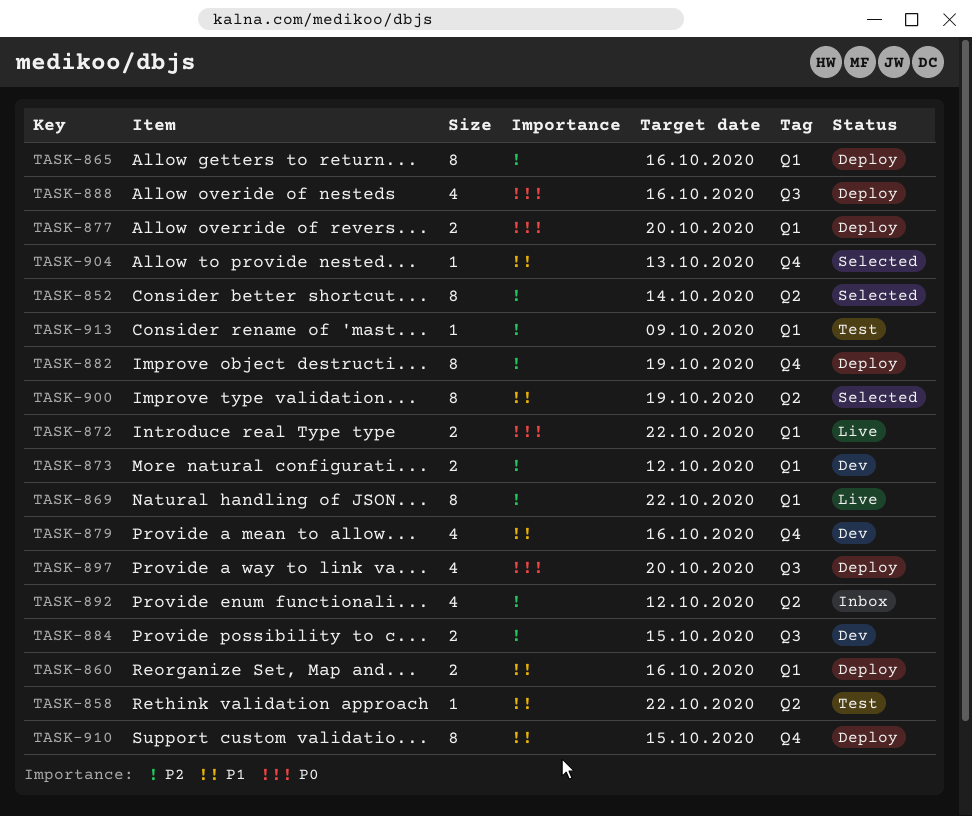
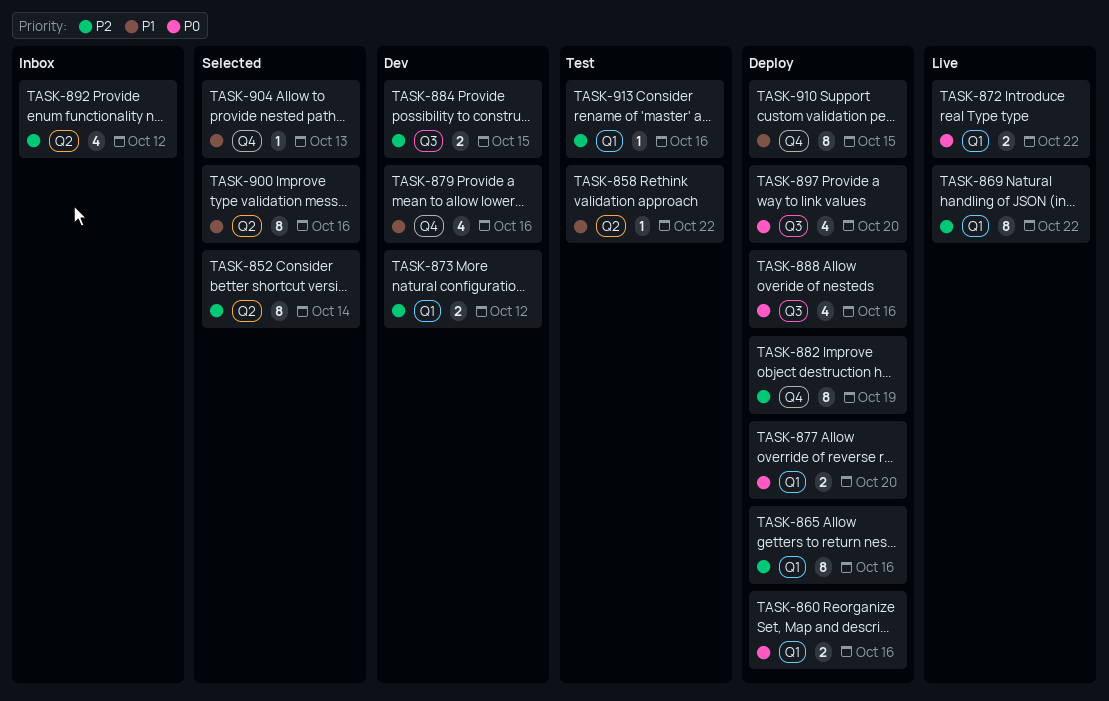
TASK-860, priority: P1 -> P0
TASK-900, due: Oct 19 -> Oct 16
TASK-913, due: Oct 9 -> Oct 16

